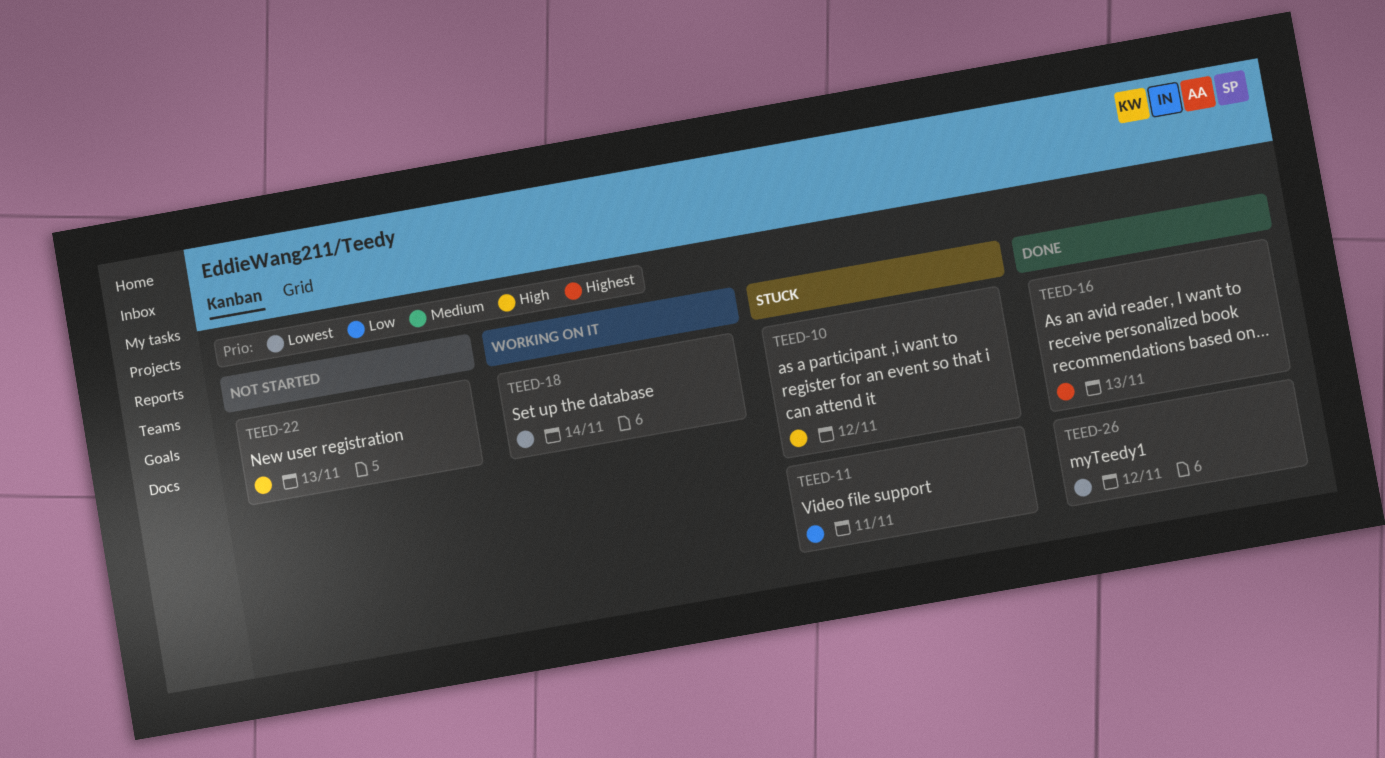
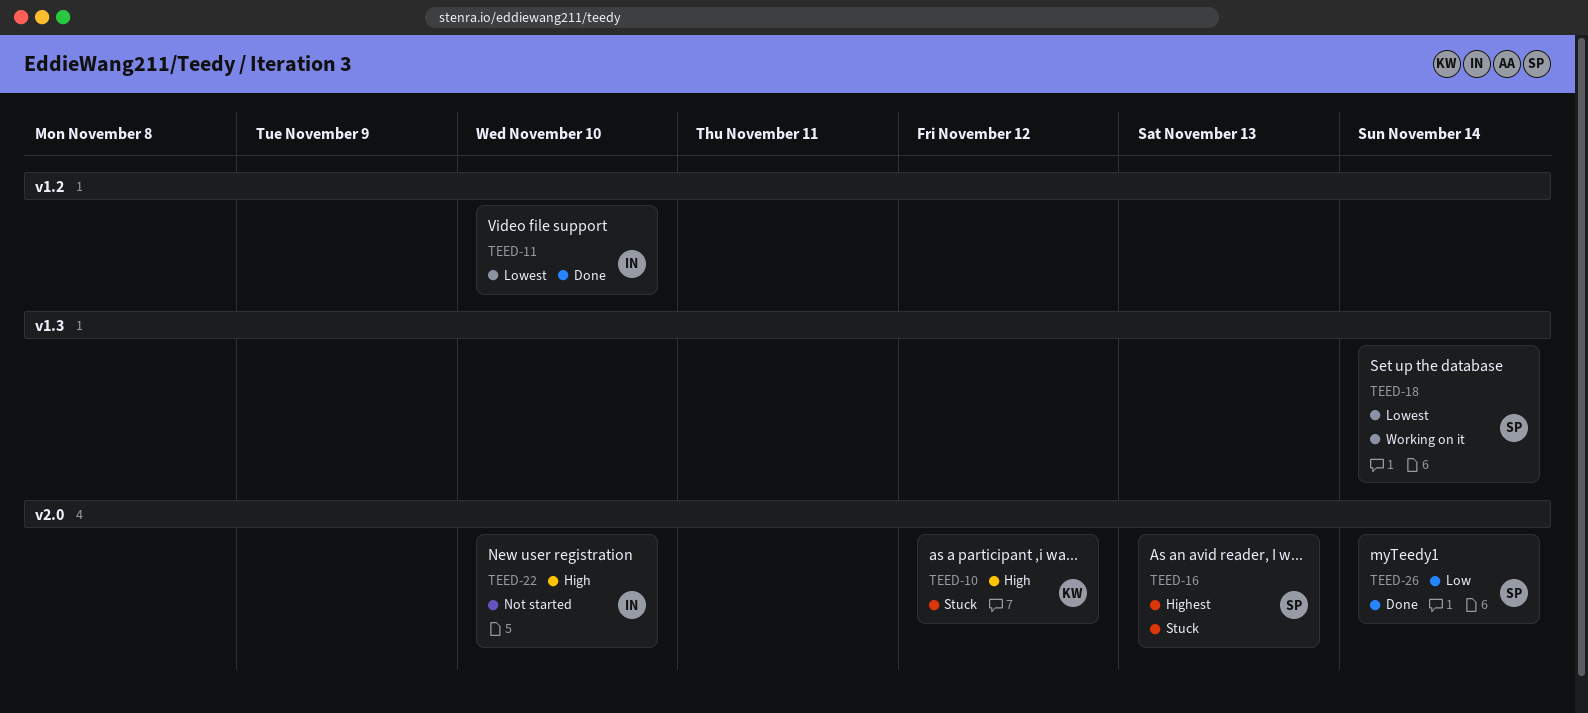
TEED-11, status: Stuck -> Done
TEED-11, priority: Low -> Lowest
TEED-11, due: Nov 11 -> Nov 10
TEED-16, status: Done -> Stuck
TEED-22, due: Nov 13 -> Nov 10
TEED-26, priority: Lowest -> Low
TEED-26, due: Nov 12 -> Nov 14

